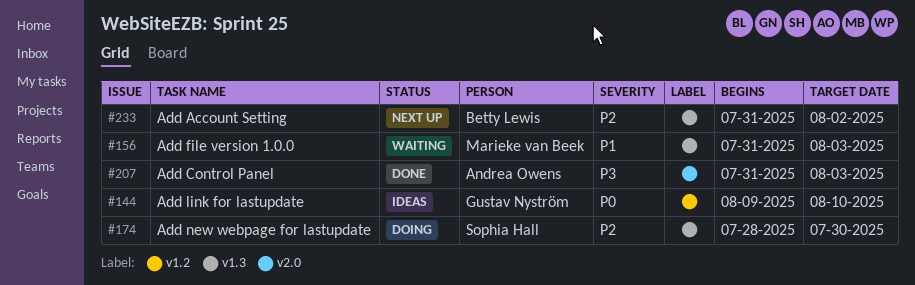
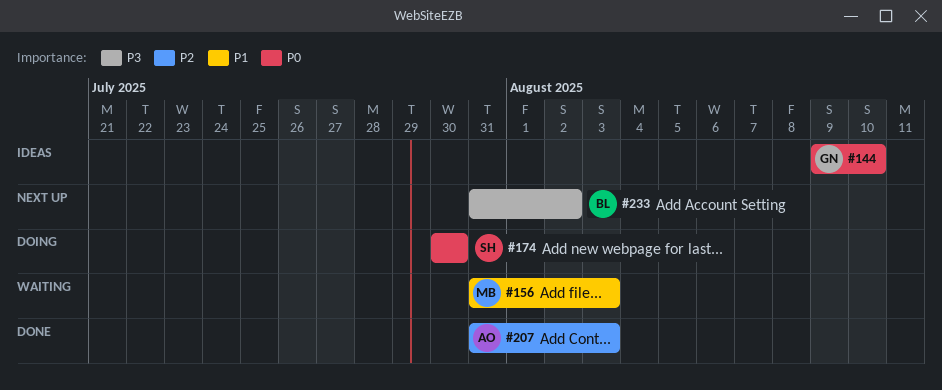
#174, priority: P2 -> P0
#174, start: Jul 28 -> Jul 30
#207, priority: P3 -> P2
#233, priority: P2 -> P3

